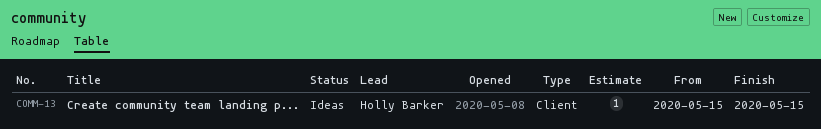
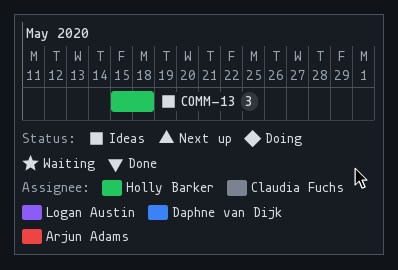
COMM-13, estimate: 1 -> 3
COMM-13, due: May 15 -> May 18

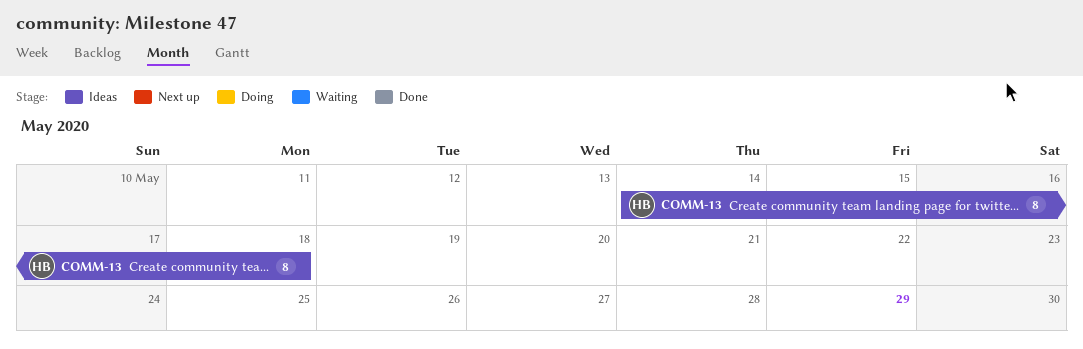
COMM-13, estimate: 3 -> 8
COMM-13, start: May 15 -> May 14

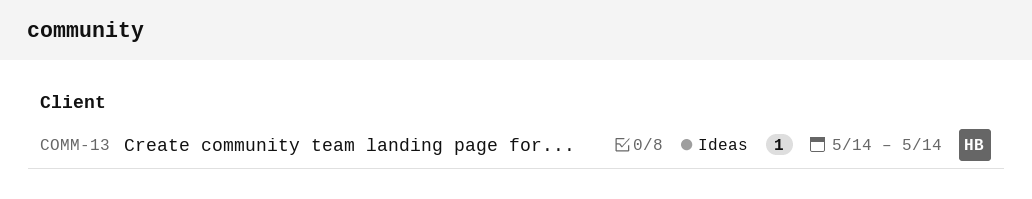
COMM-13, estimate: 8 -> 1
COMM-13, due: May 18 -> May 14

